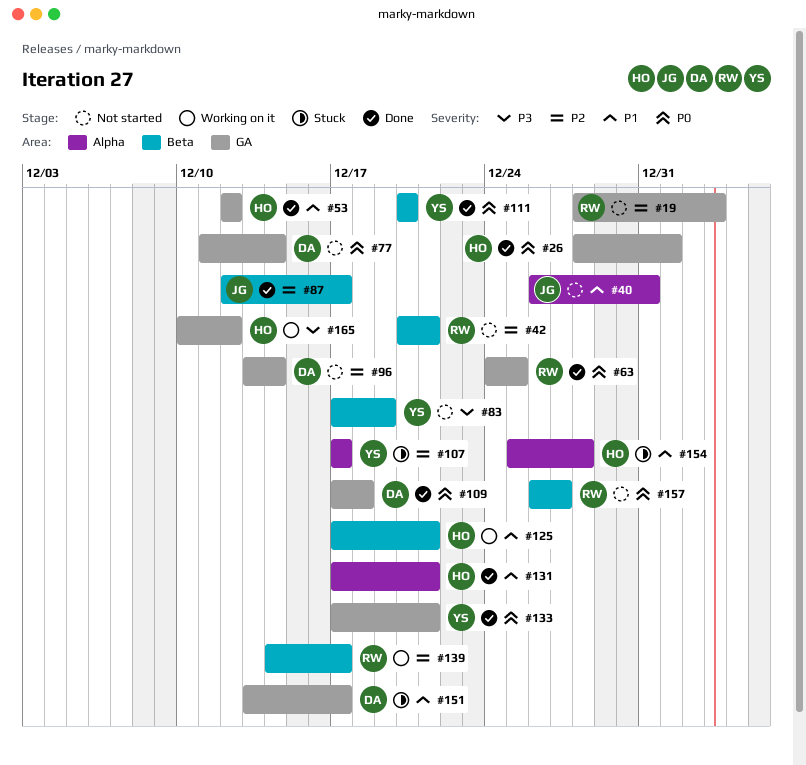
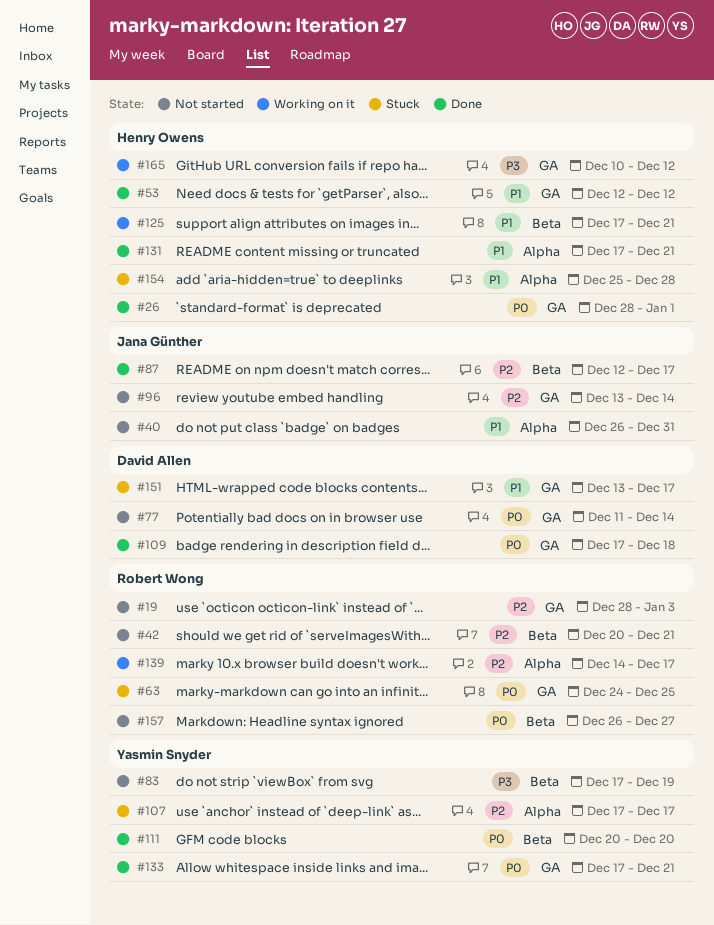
#63, status: Done -> Stuck
#96, owner: David Allen -> Jana Günther
#139, label: Beta -> Alpha

